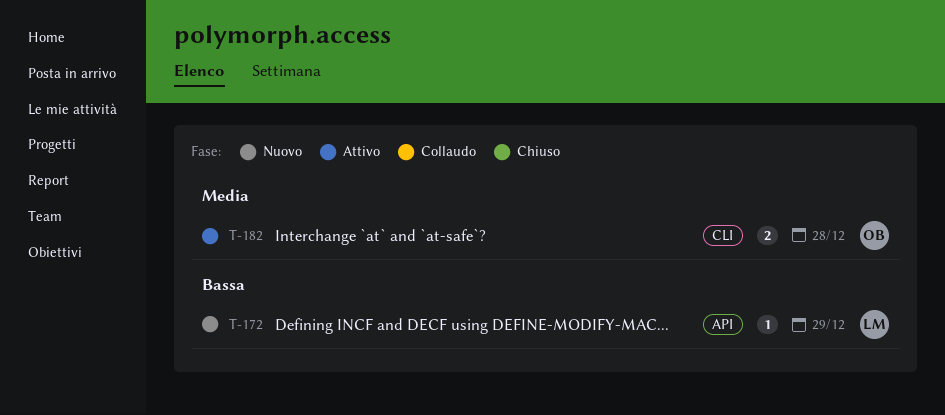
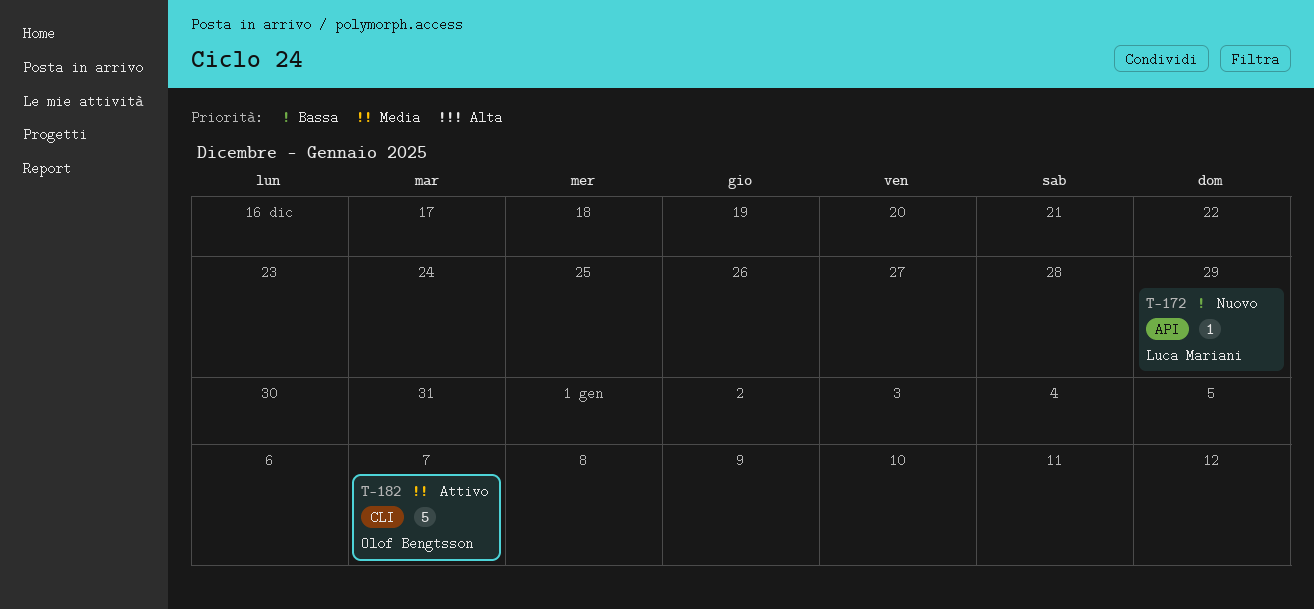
T-182, estimate: 2 -> 5
T-182, due: Dec 28 -> Jan 7

